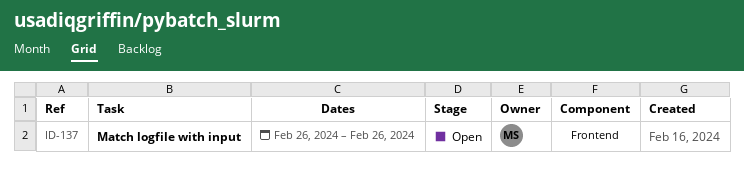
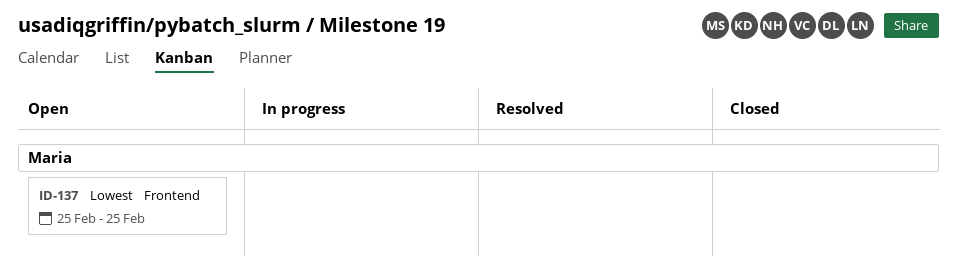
ID-137, start: Feb 26 -> Feb 25
ID-137, due: Feb 26 -> Feb 25

